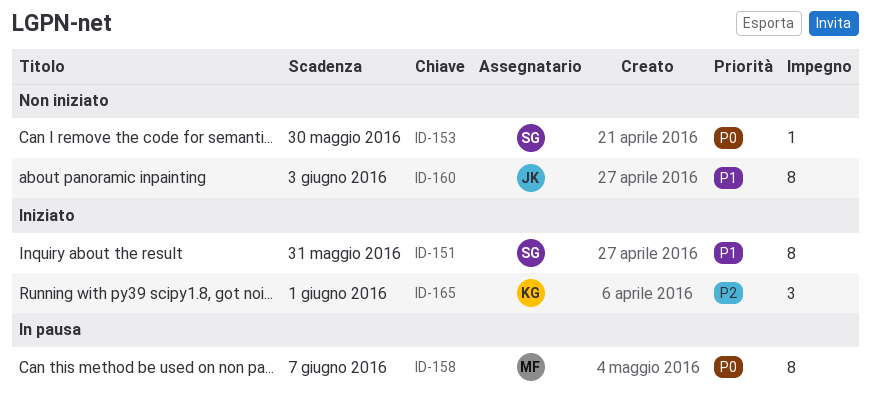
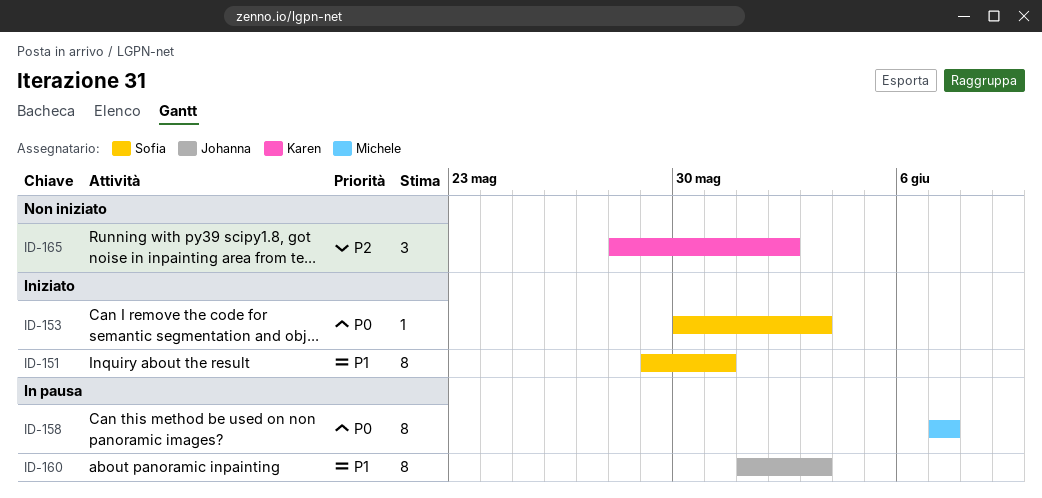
ID-153, status: Non iniziato -> Iniziato
ID-153, due: May 30 -> Jun 3
ID-160, status: Non iniziato -> In pausa
ID-165, status: Iniziato -> Non iniziato
ID-165, due: Jun 1 -> Jun 2

